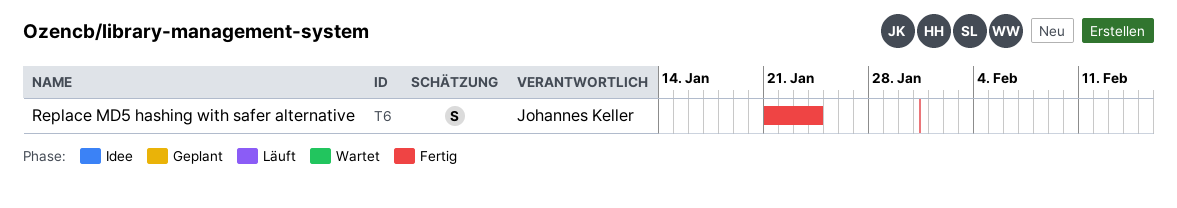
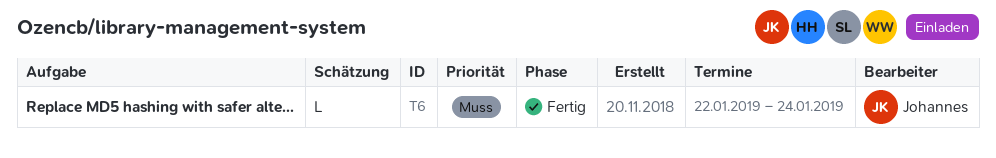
T6, estimate: S -> L
T6, start: Jan 21 -> Jan 22

